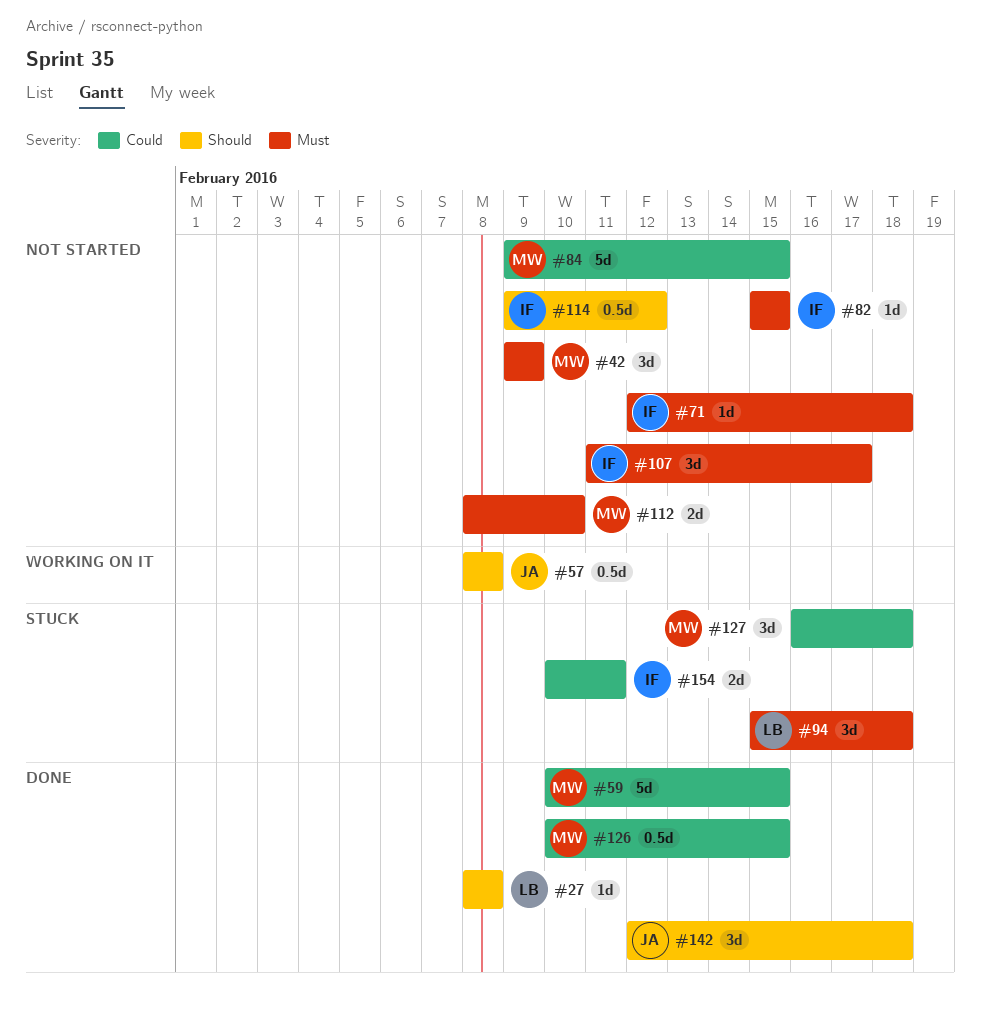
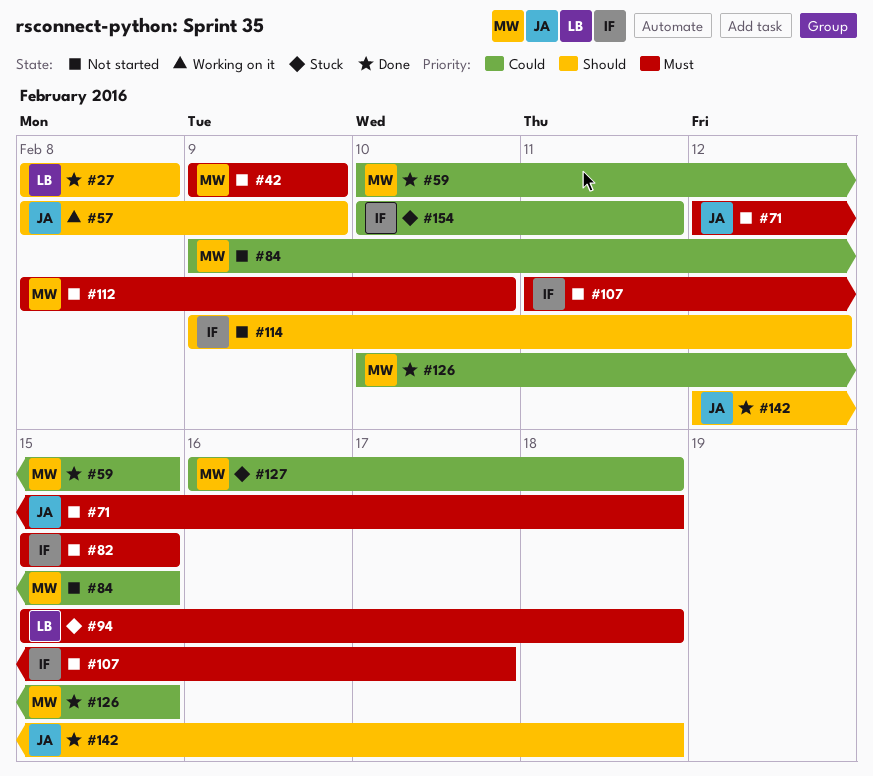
#57, due: Feb 8 -> Feb 9
#71, owner: IF -> JA

